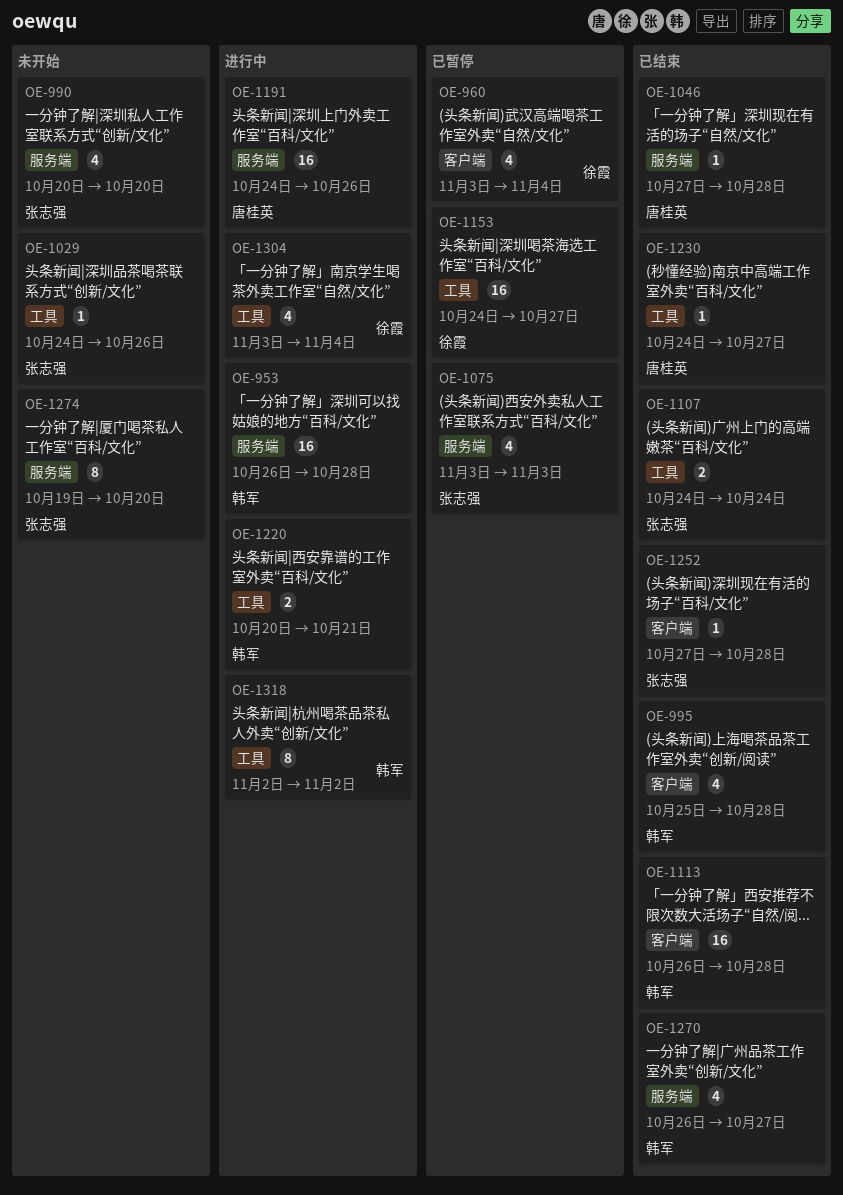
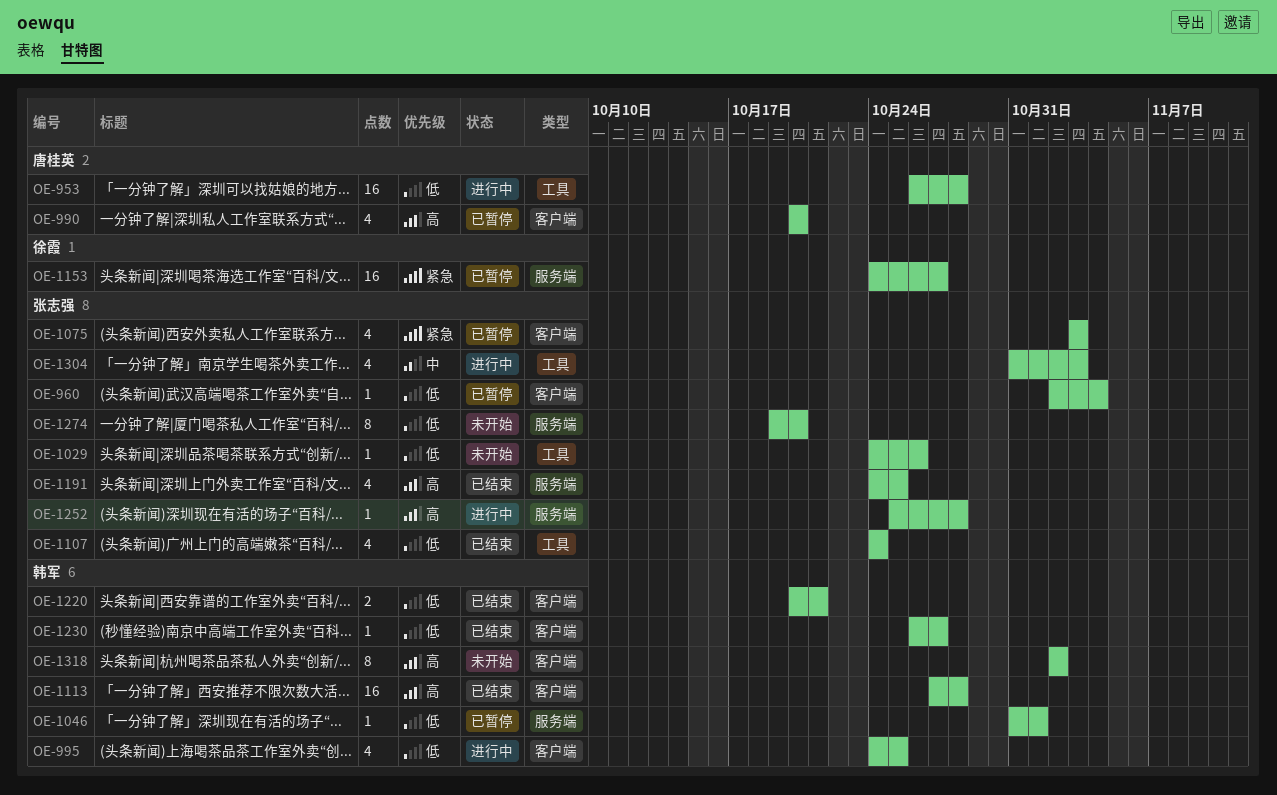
OE-953, owner: 韩军 -> 唐桂英
OE-953, label: 服务端 -> 工具
OE-960, owner: 徐霞 -> 张志强
OE-960, estimate: 4 -> 1
OE-960, start: Nov 3 -> Nov 2
OE-990, status: 未开始 -> 已暂停
OE-990, owner: 张志强 -> 唐桂英
OE-990, label: 服务端 -> 客户端
OE-995, status: 已结束 -> 进行中
OE-995, start: Oct 25 -> Oct 24
OE-995, due: Oct 28 -> Oct 25
OE-1046, status: 已结束 -> 已暂停
OE-1046, owner: 唐桂英 -> 韩军
OE-1046, start: Oct 27 -> Oct 31
OE-1046, due: Oct 28 -> Nov 1
OE-1075, label: 服务端 -> 客户端
OE-1107, estimate: 2 -> 4
OE-1113, start: Oct 26 -> Oct 27
OE-1153, label: 工具 -> 服务端
OE-1191, status: 进行中 -> 已结束
OE-1191, owner: 唐桂英 -> 张志强
OE-1191, estimate: 16 -> 4
OE-1191, due: Oct 26 -> Oct 25
OE-1220, status: 进行中 -> 已结束
OE-1220, label: 工具 -> 客户端
OE-1230, owner: 唐桂英 -> 韩军
OE-1230, label: 工具 -> 客户端
OE-1230, start: Oct 24 -> Oct 26
OE-1252, status: 已结束 -> 进行中
OE-1252, label: 客户端 -> 服务端
OE-1252, start: Oct 27 -> Oct 25
OE-1270: present -> none
OE-1304, owner: 徐霞 -> 张志强
OE-1304, start: Nov 3 -> Oct 31
OE-1304, due: Nov 4 -> Nov 3
OE-1318, status: 进行中 -> 未开始
OE-1318, label: 工具 -> 客户端

